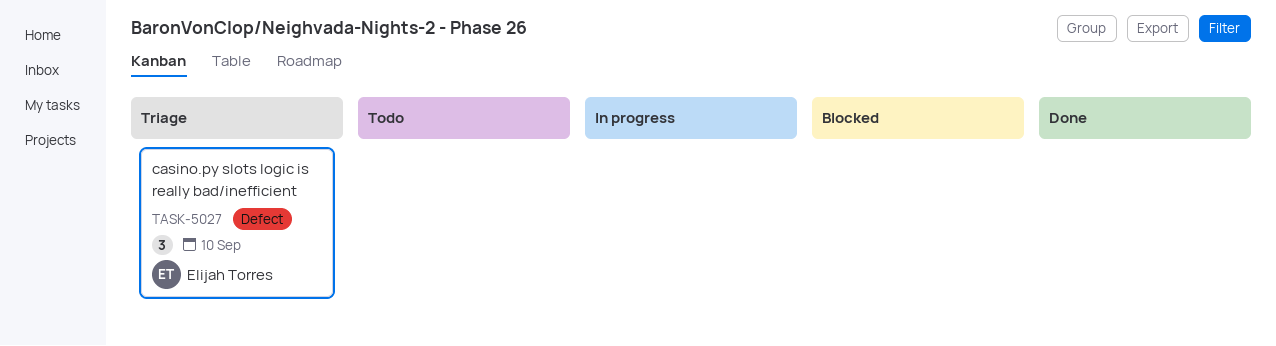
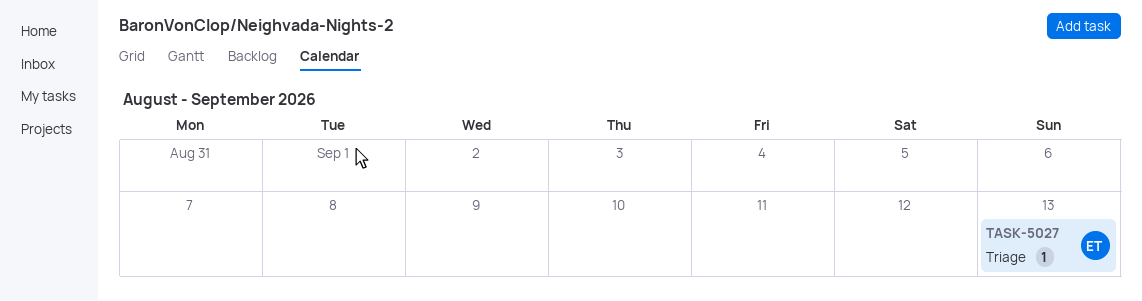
TASK-5027, estimate: 3 -> 1
TASK-5027, due: Sep 10 -> Sep 13

